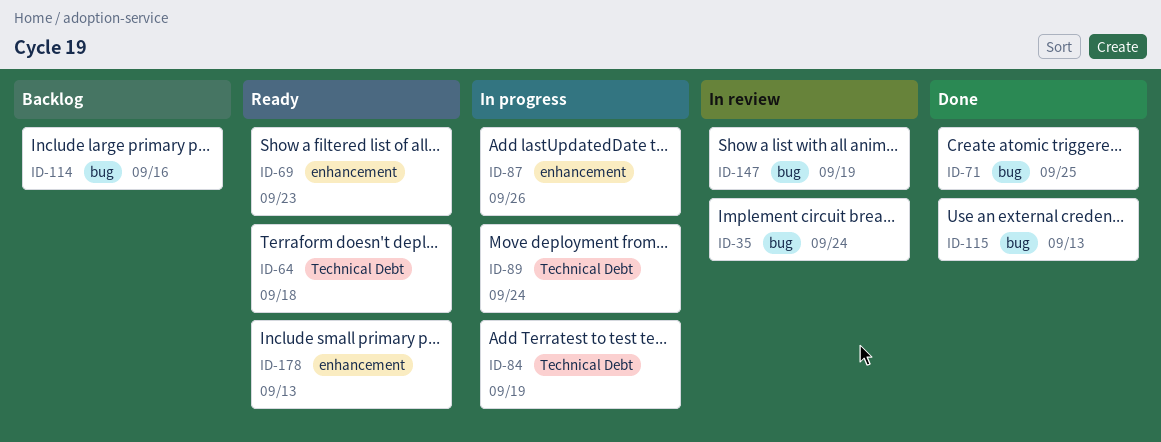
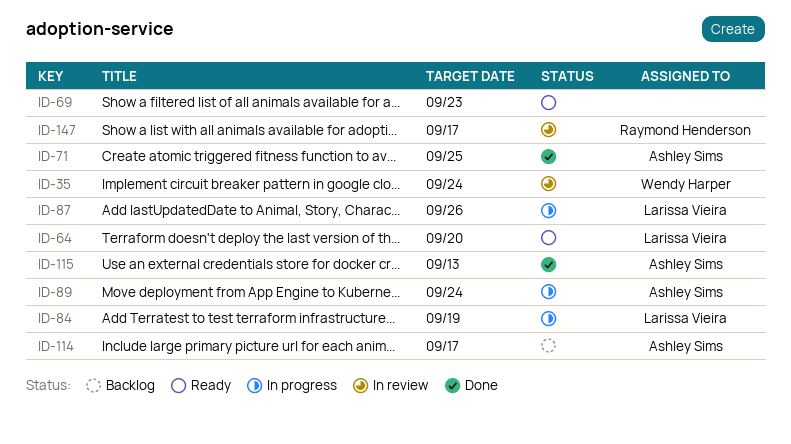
ID-64, due: Sep 18 -> Sep 20
ID-114, due: Sep 16 -> Sep 17
ID-147, due: Sep 19 -> Sep 17
ID-178: present -> none

